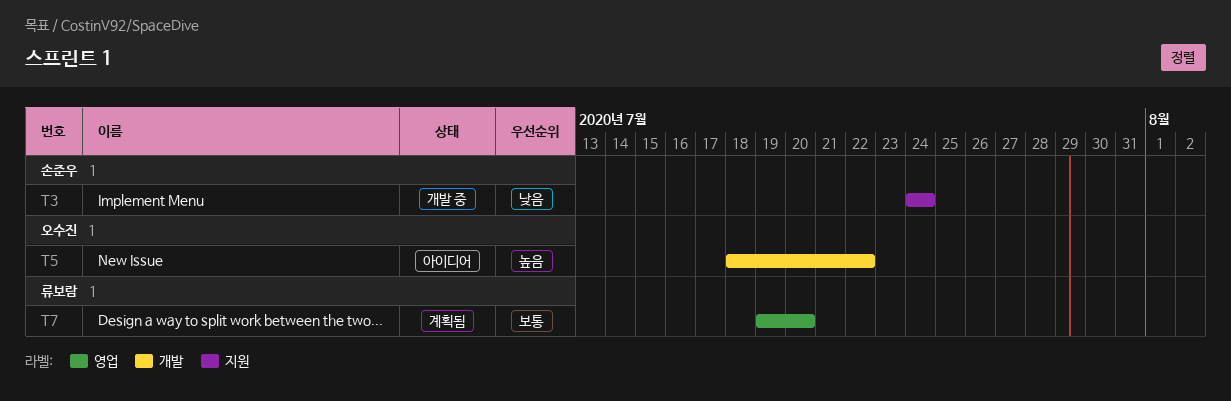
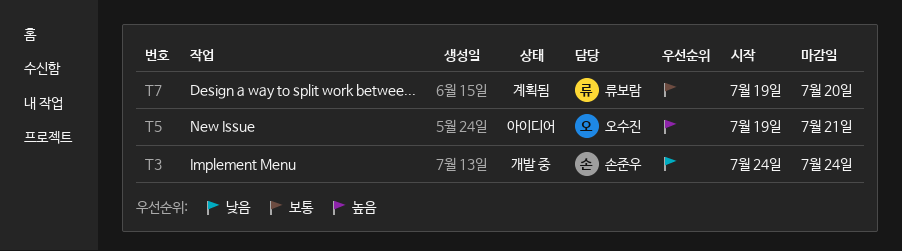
T5, start: Jul 18 -> Jul 19
T5, due: Jul 22 -> Jul 21

